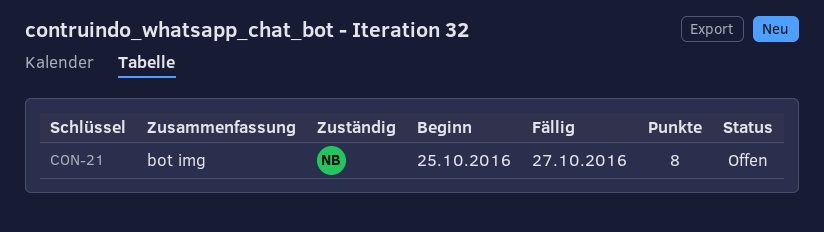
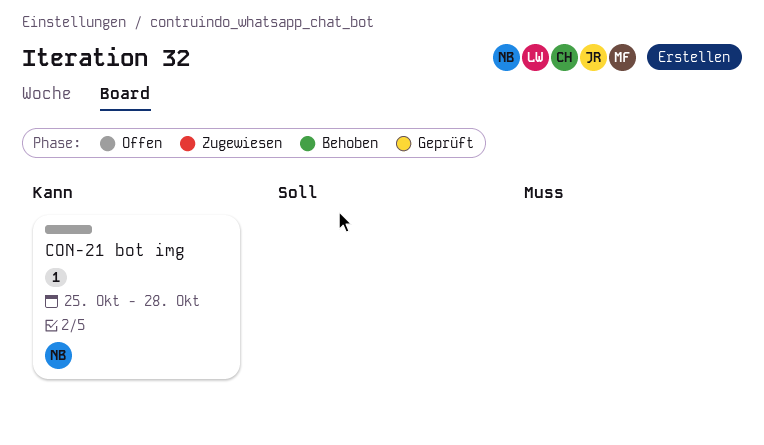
CON-21, estimate: 8 -> 1
CON-21, due: Oct 27 -> Oct 28

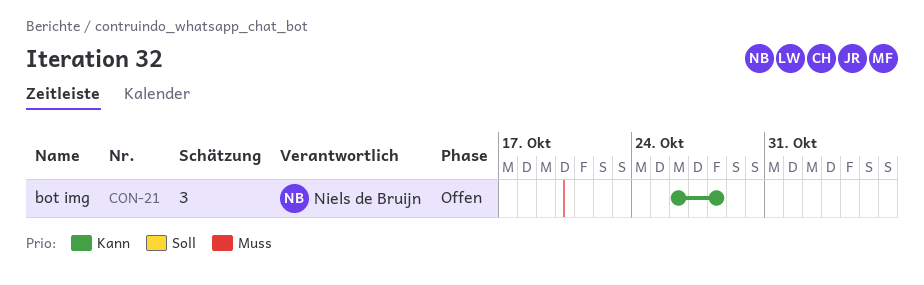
CON-21, estimate: 1 -> 3
CON-21, start: Oct 25 -> Oct 26

